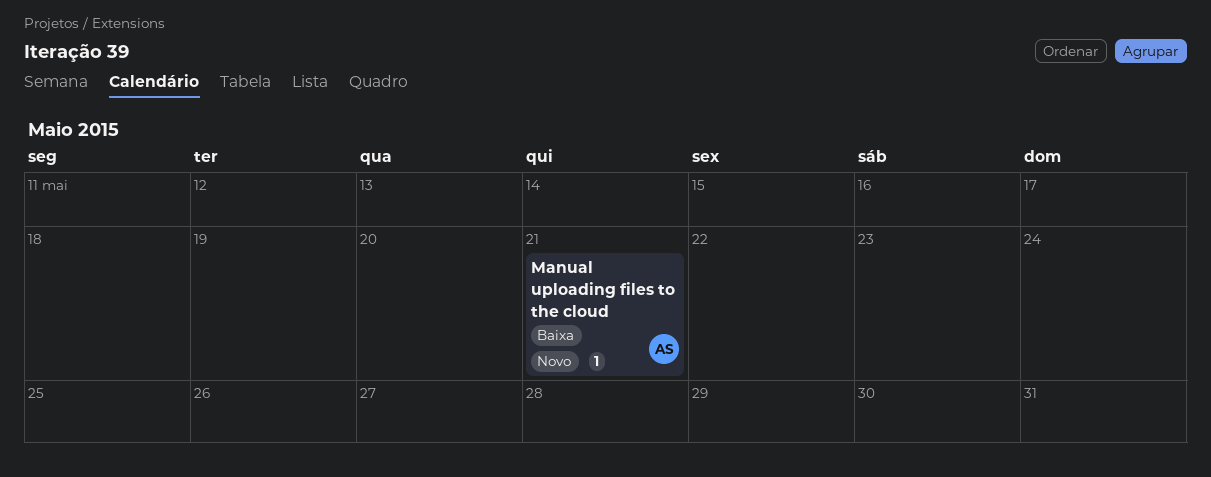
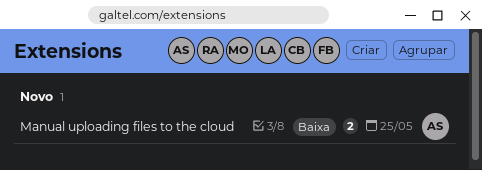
Manual uploading files to the cloud, estimate: 1 -> 2
Manual uploading files to the cloud, due: May 21 -> May 25

